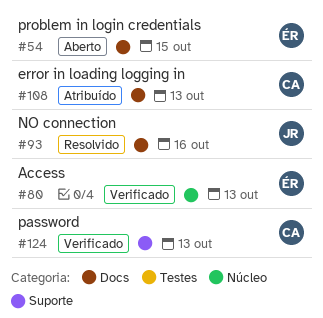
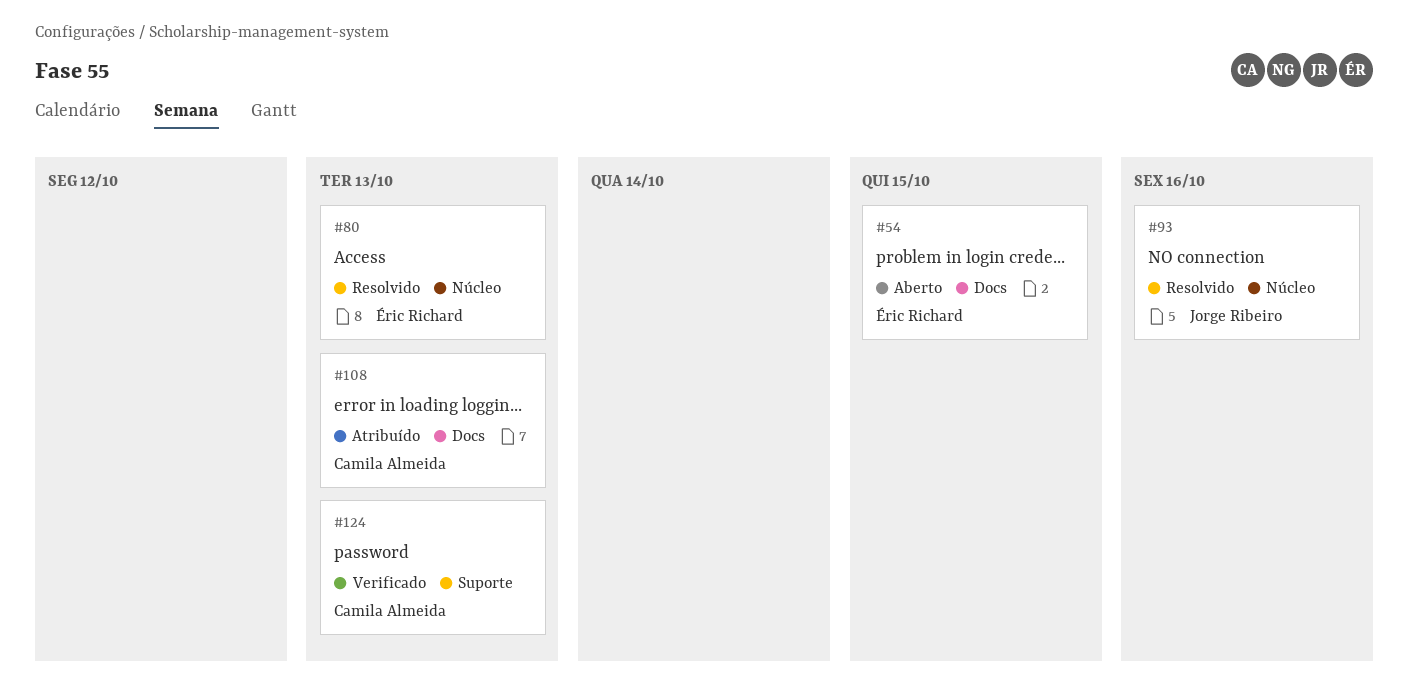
#80, status: Verificado -> Resolvido
#93, label: Docs -> Núcleo

